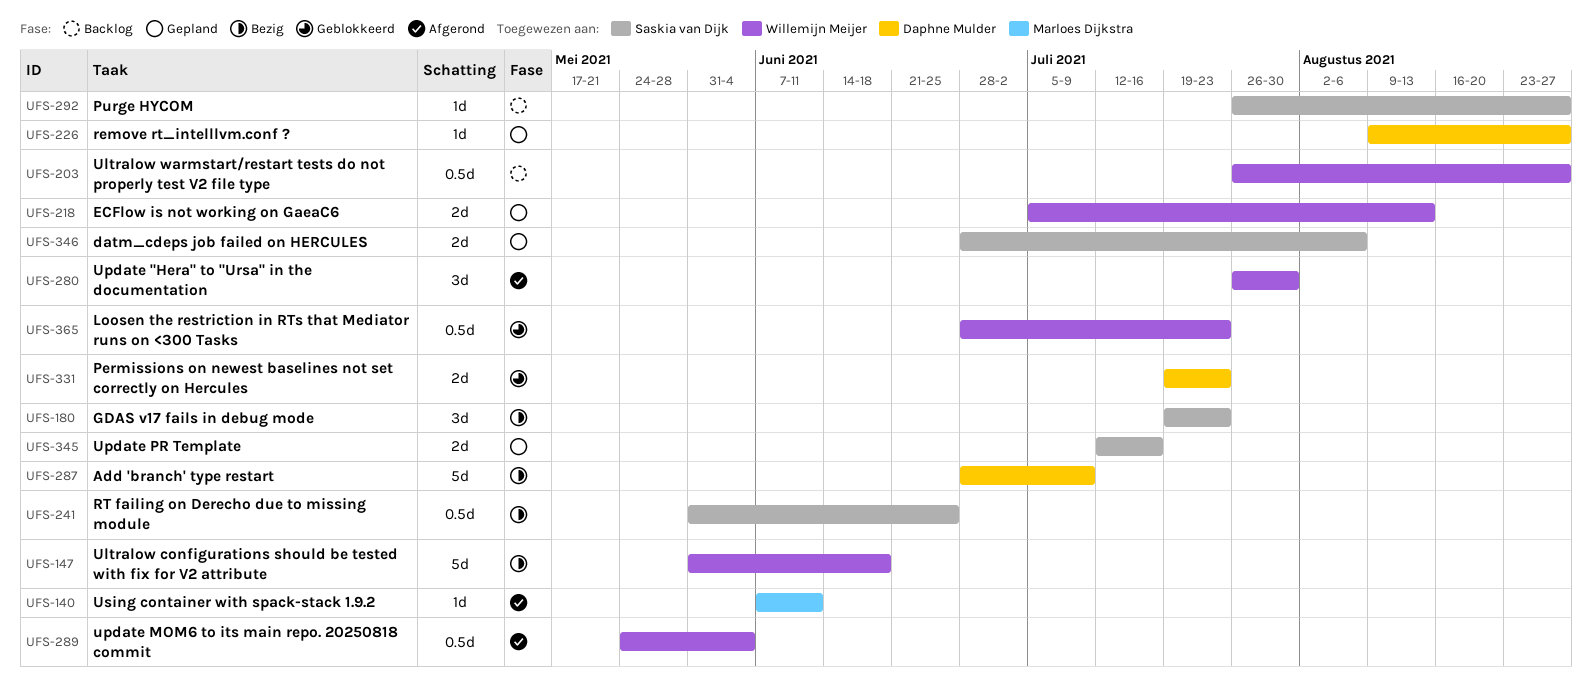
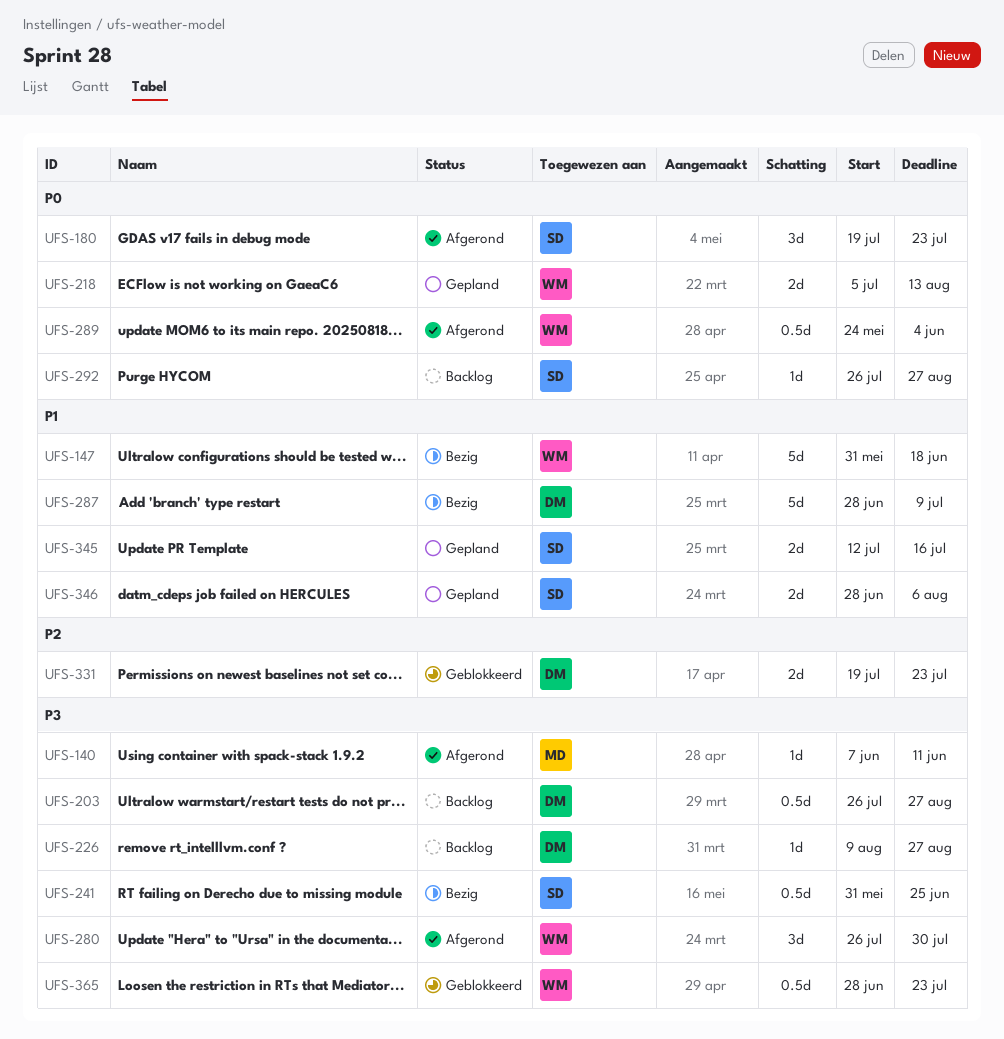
UFS-180, status: Bezig -> Afgerond
UFS-203, owner: Willemijn Meijer -> Daphne Mulder
UFS-226, status: Gepland -> Backlog

